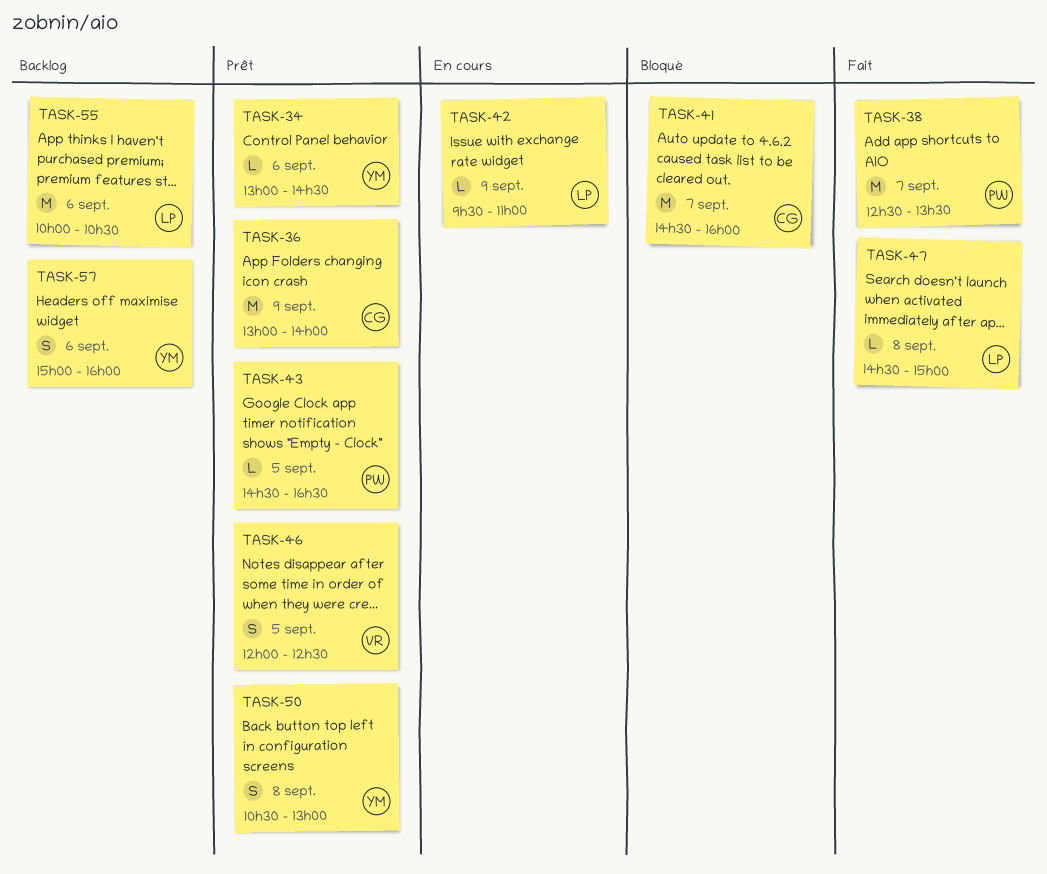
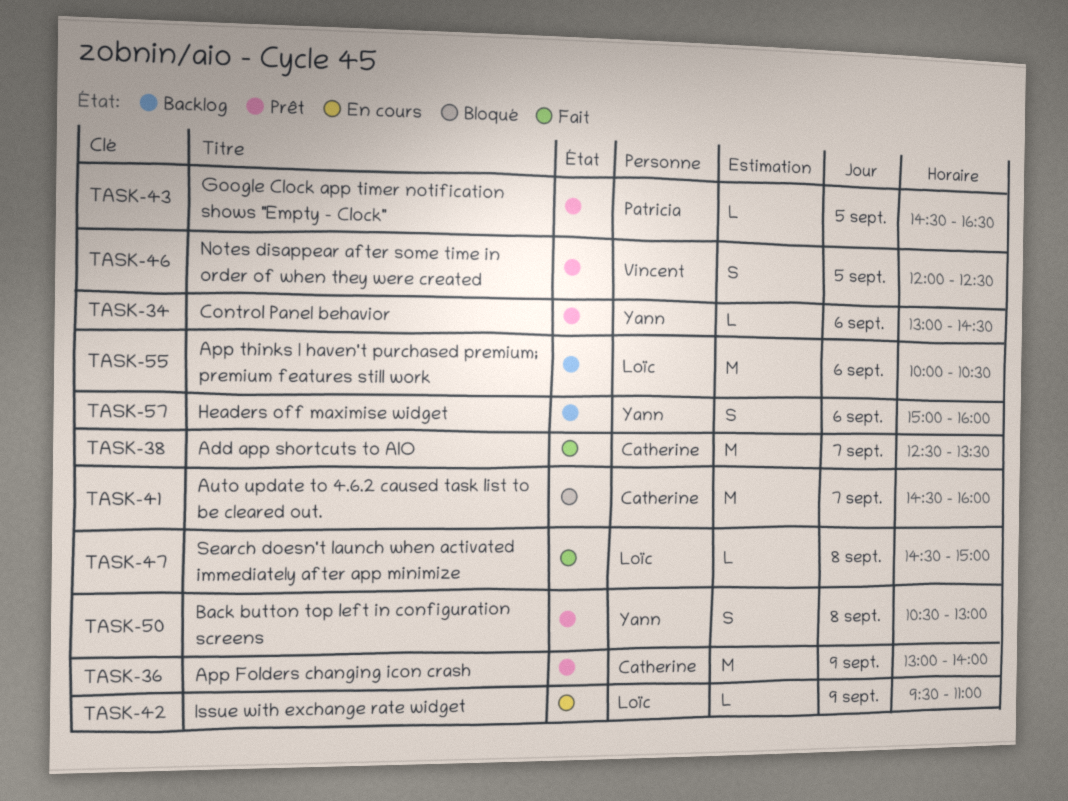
TASK-38, owner: Patricia -> Catherine

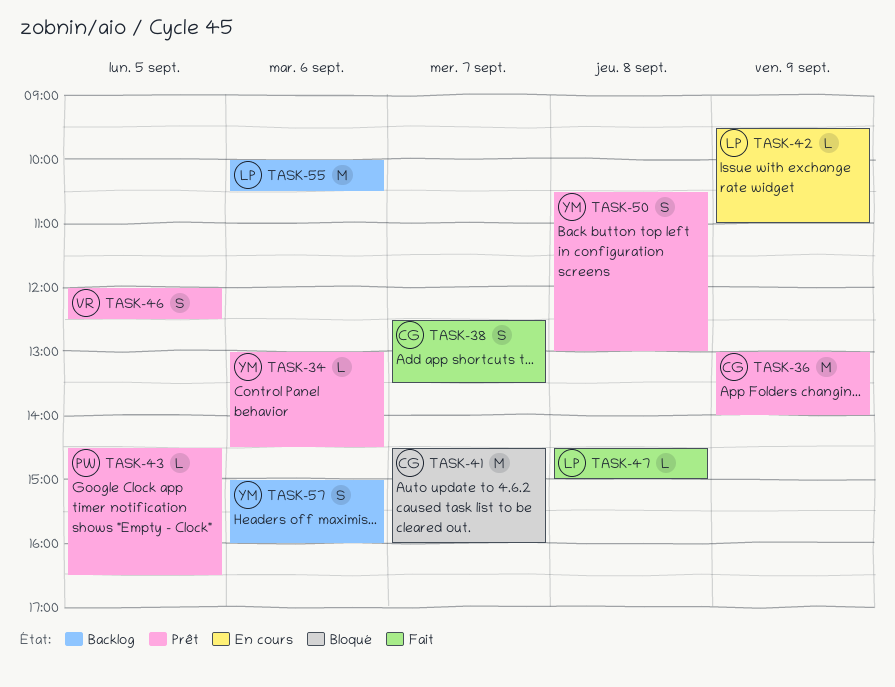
TASK-38, estimate: M -> S

